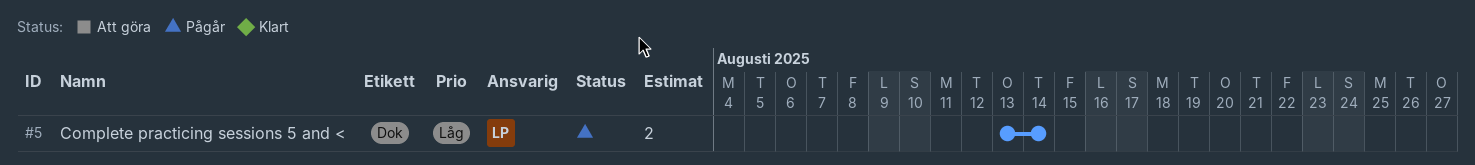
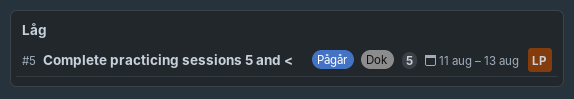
#5, estimate: 2 -> 5
#5, start: Aug 13 -> Aug 11
#5, due: Aug 14 -> Aug 13

